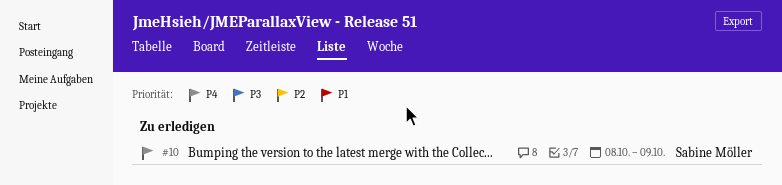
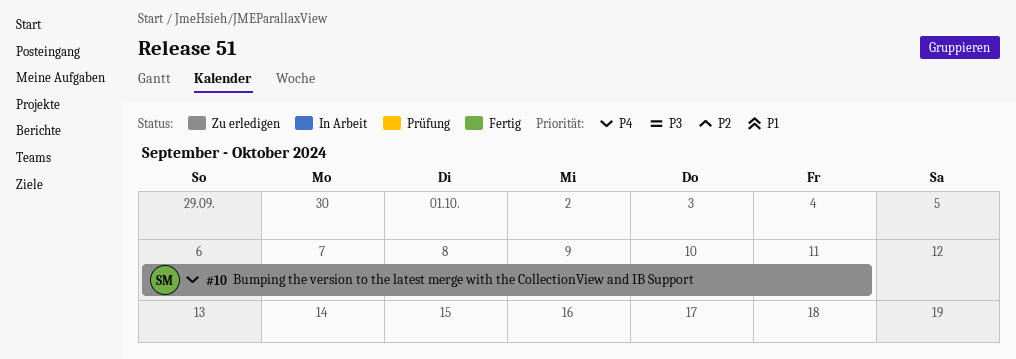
#10, start: Oct 8 -> Oct 6
#10, due: Oct 9 -> Oct 11

